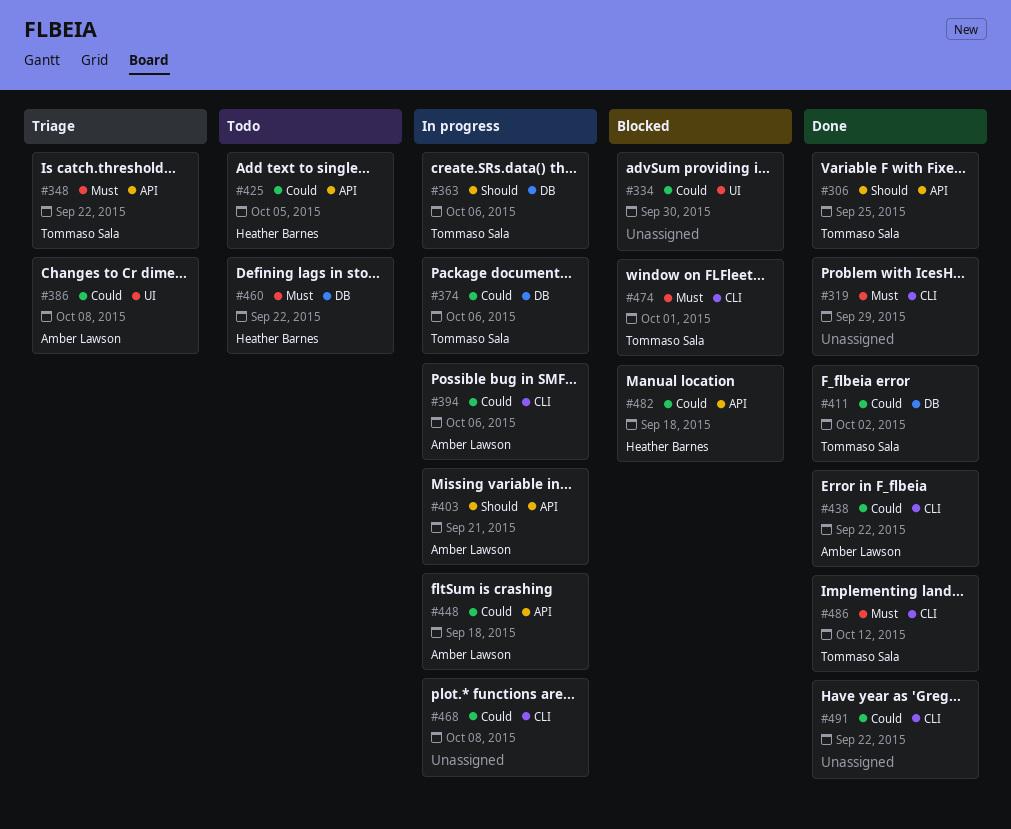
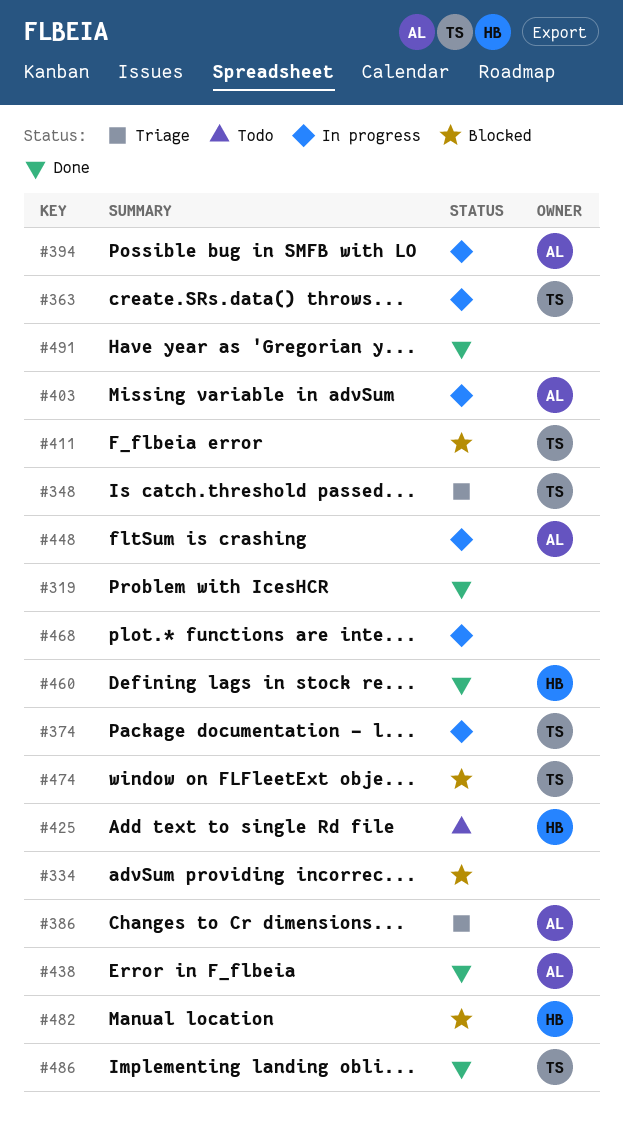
#306: present -> none
#411, status: Done -> Blocked
#460, status: Todo -> Done

